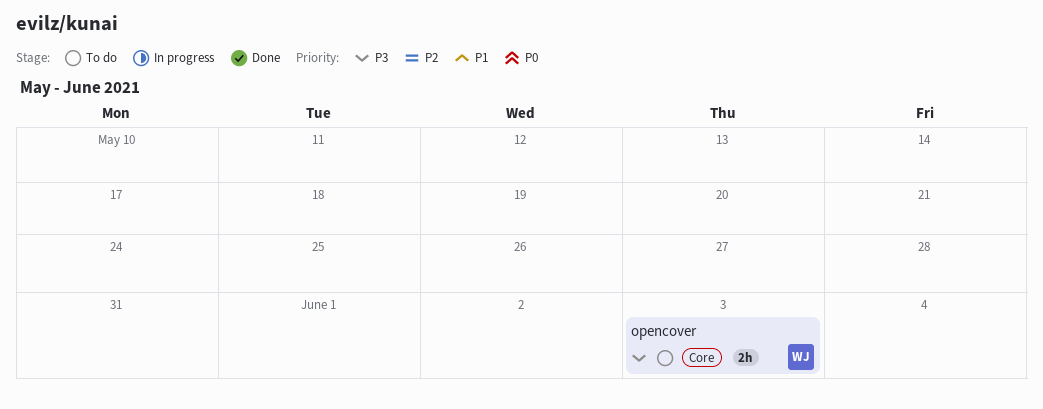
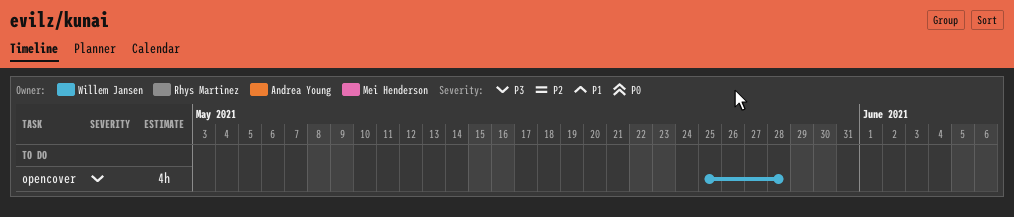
opencover, estimate: 2h -> 4h
opencover, due: Jun 3 -> May 28

